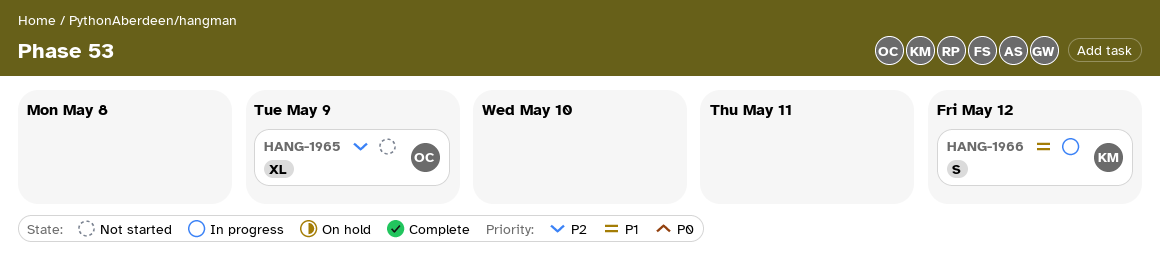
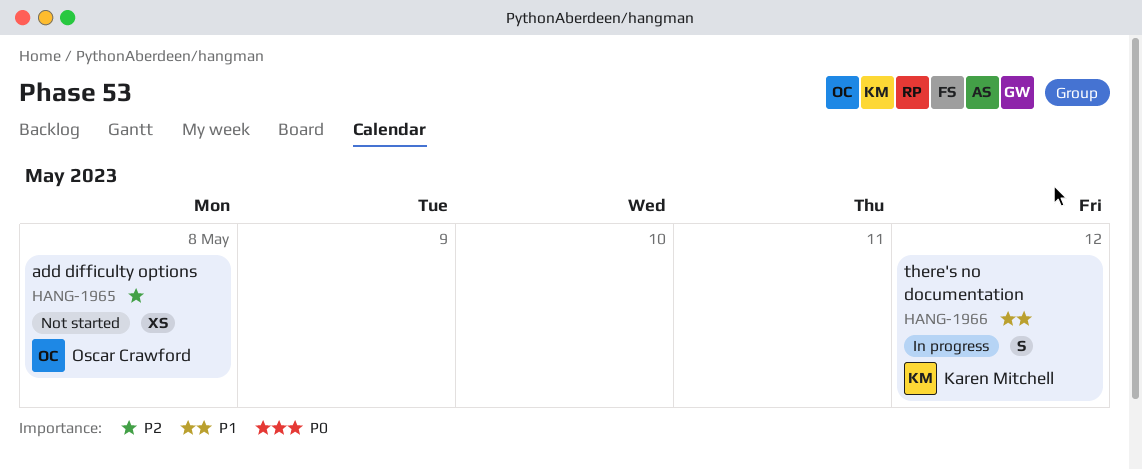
HANG-1965, estimate: XL -> XS
HANG-1965, due: May 9 -> May 8

